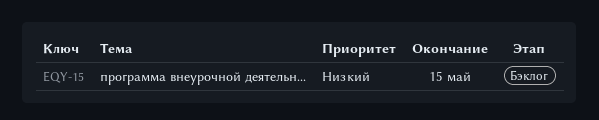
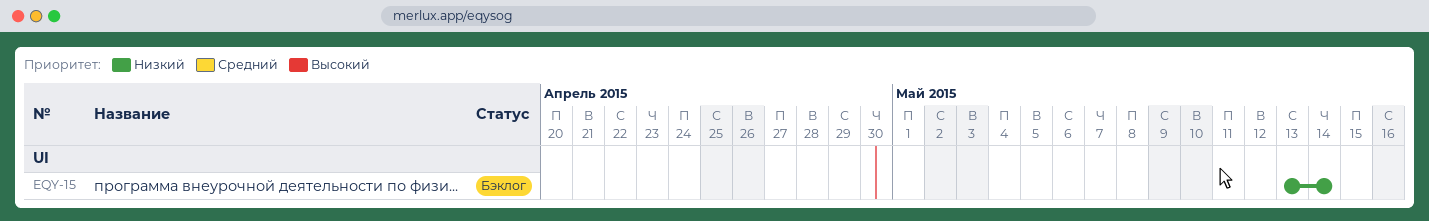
EQY-15, due: May 15 -> May 14

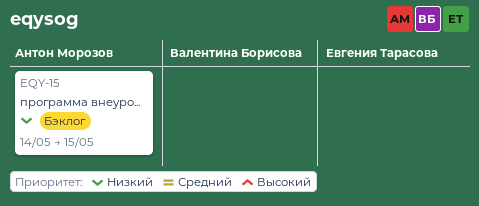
EQY-15, start: May 13 -> May 14
EQY-15, due: May 14 -> May 15

